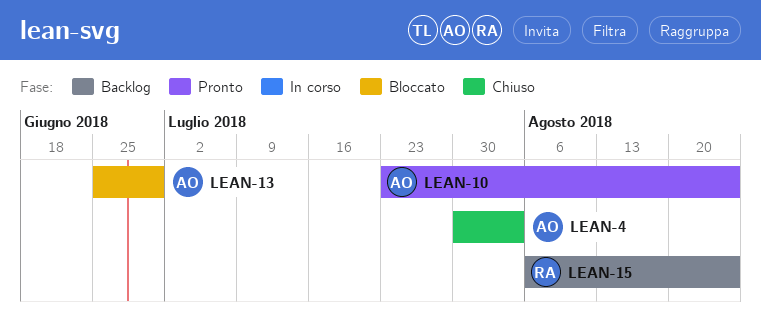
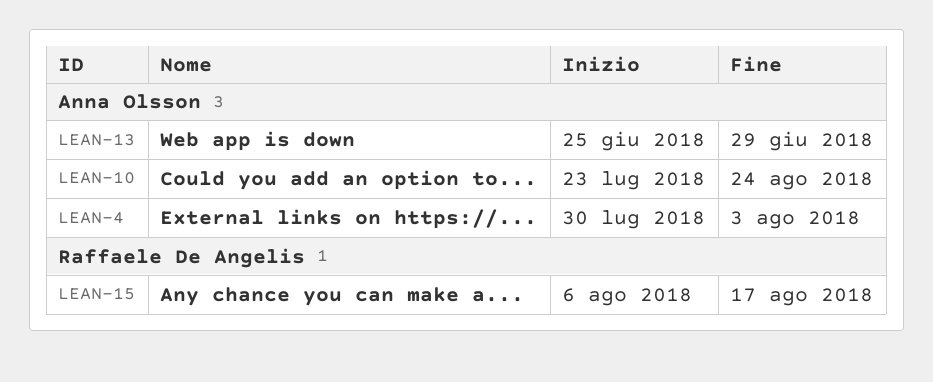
LEAN-15, due: Aug 24 -> Aug 17

